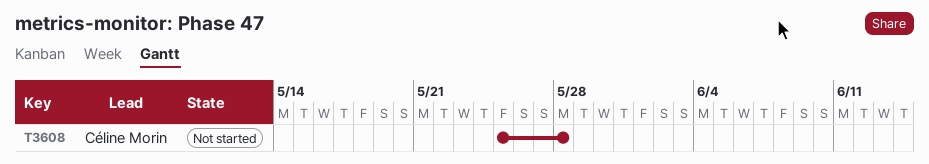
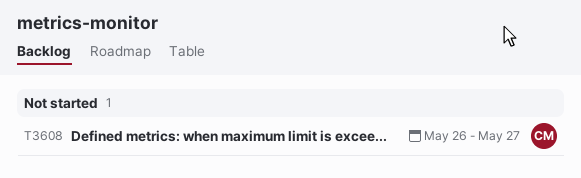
T3608, start: May 25 -> May 26
T3608, due: May 28 -> May 27

